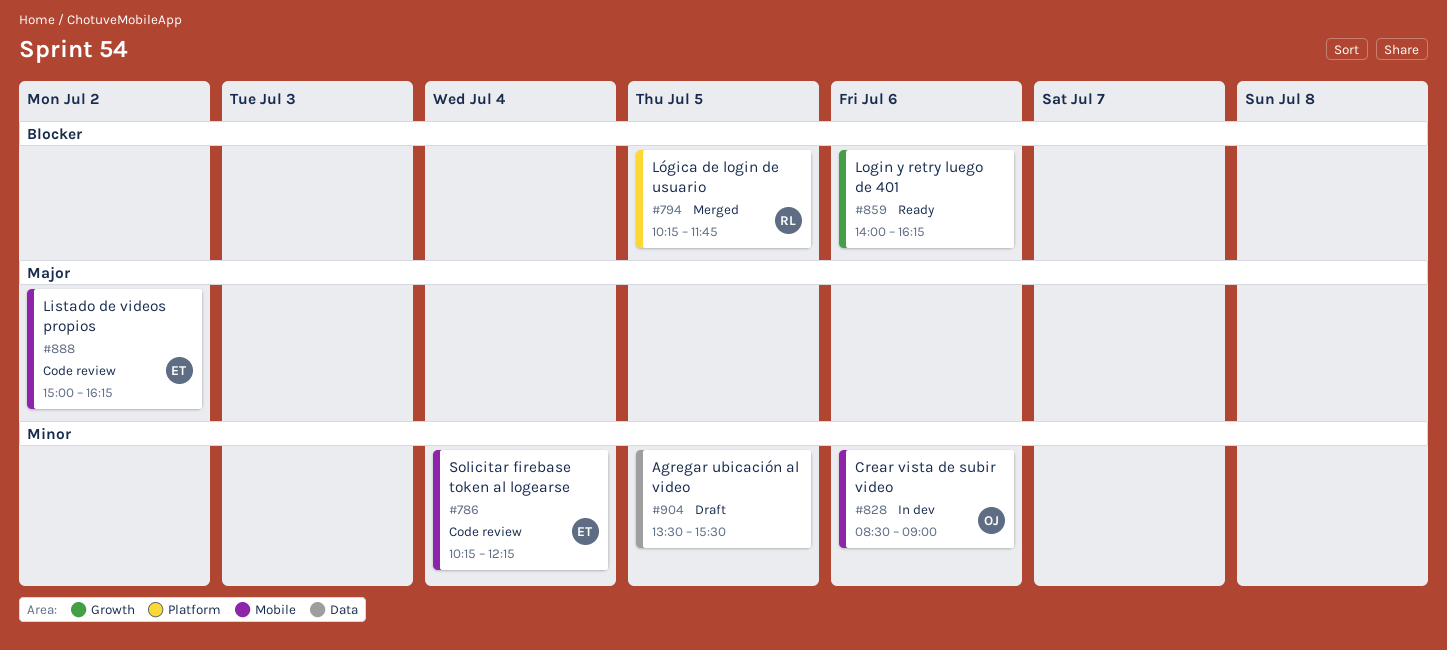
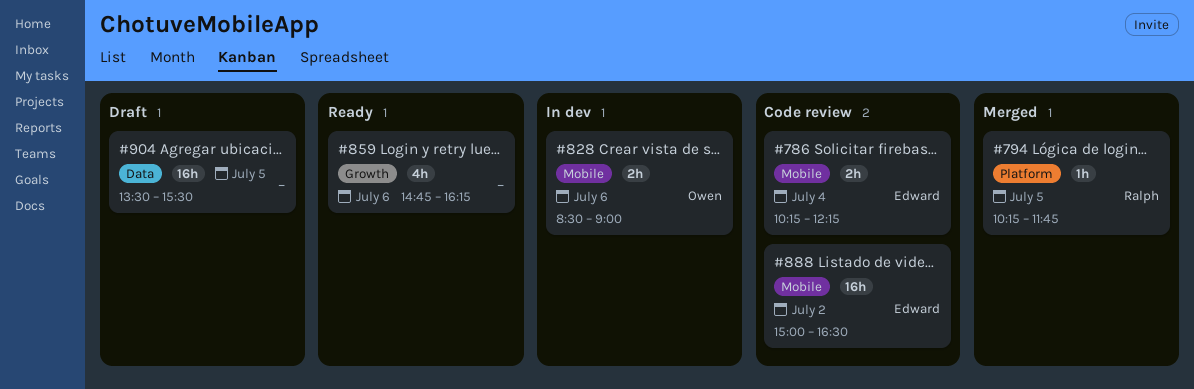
#859, begins: 14:00 -> 14:45
#888, ends: 16:15 -> 16:30

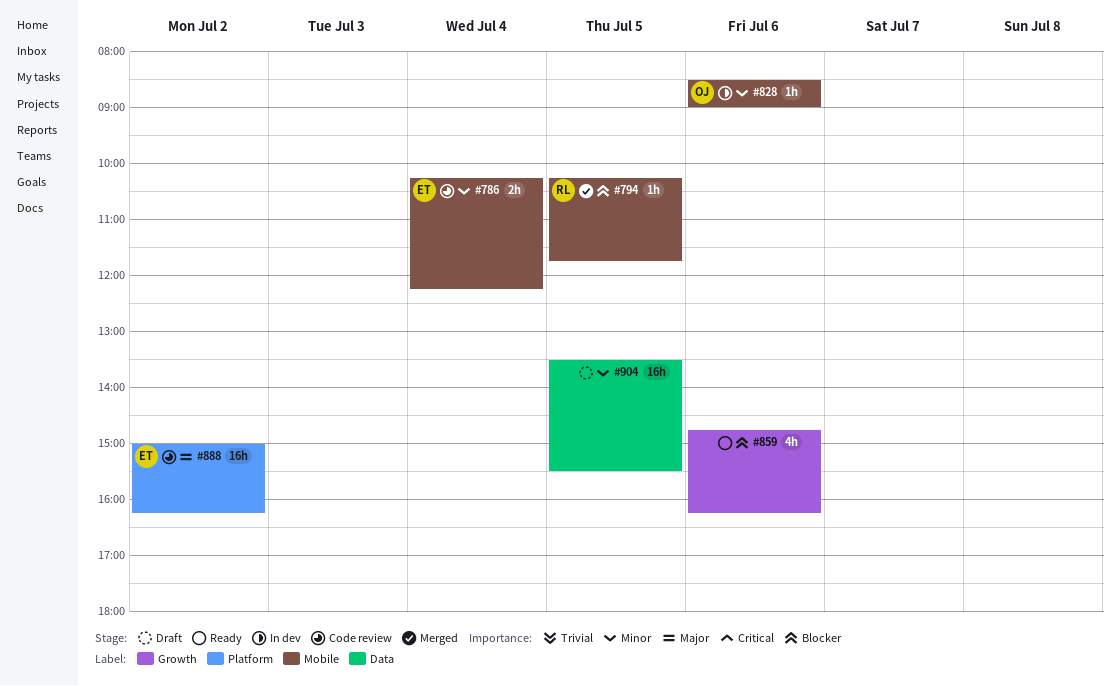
#794, label: Platform -> Mobile
#828, estimate: 2h -> 1h
#888, label: Mobile -> Platform
#888, ends: 16:30 -> 16:15

